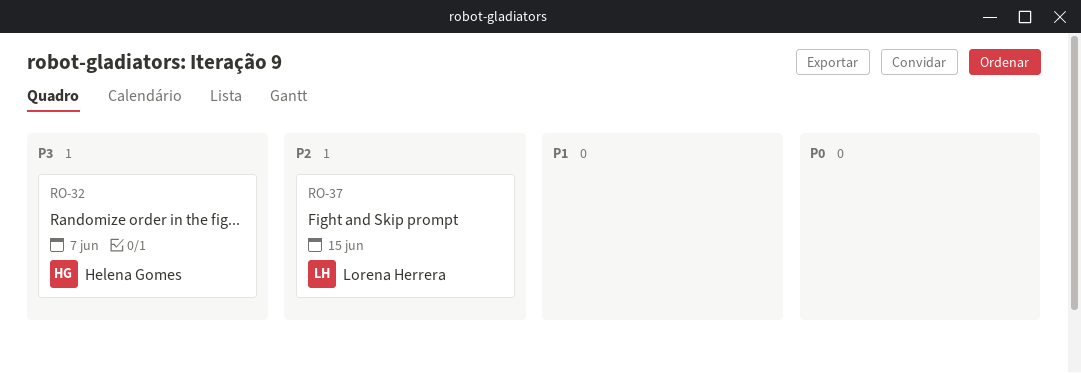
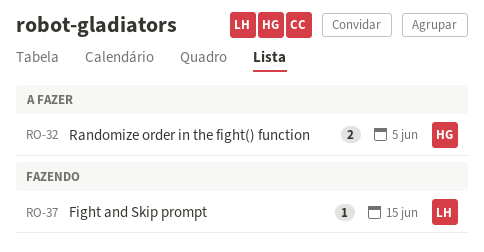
RO-32, due: Jun 7 -> Jun 5

